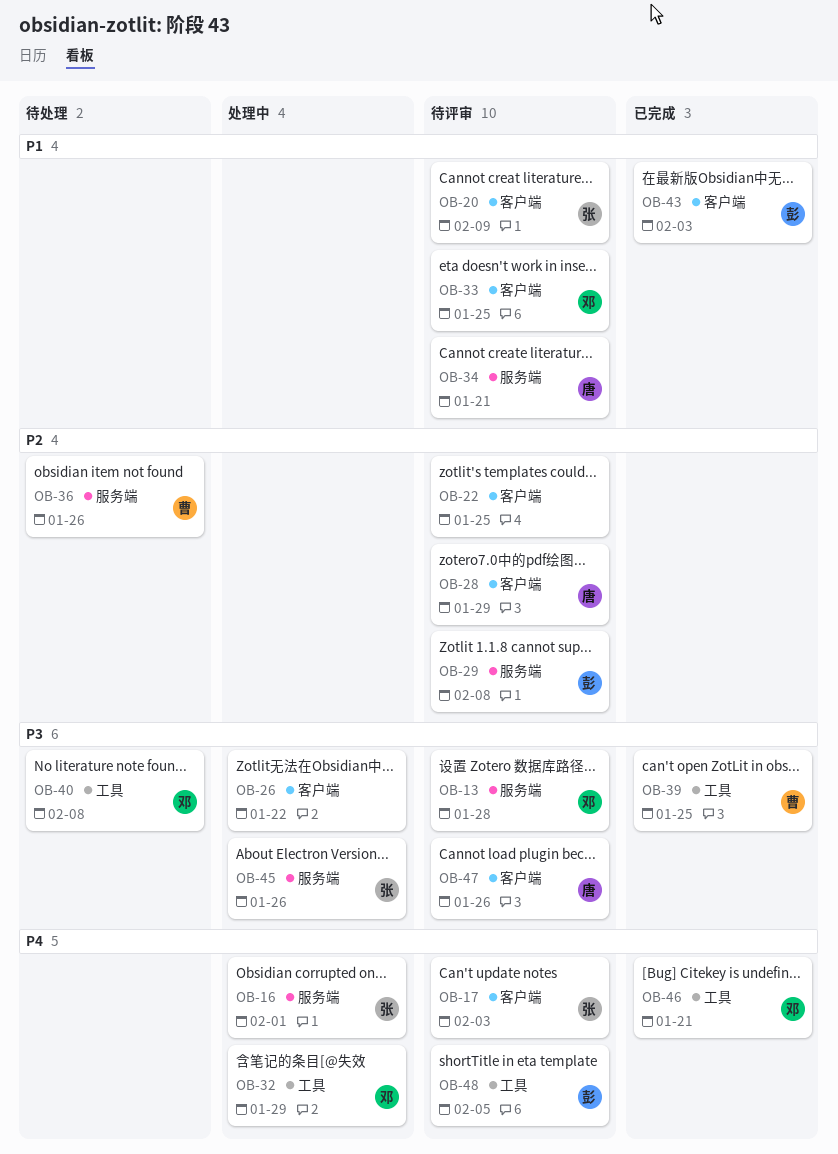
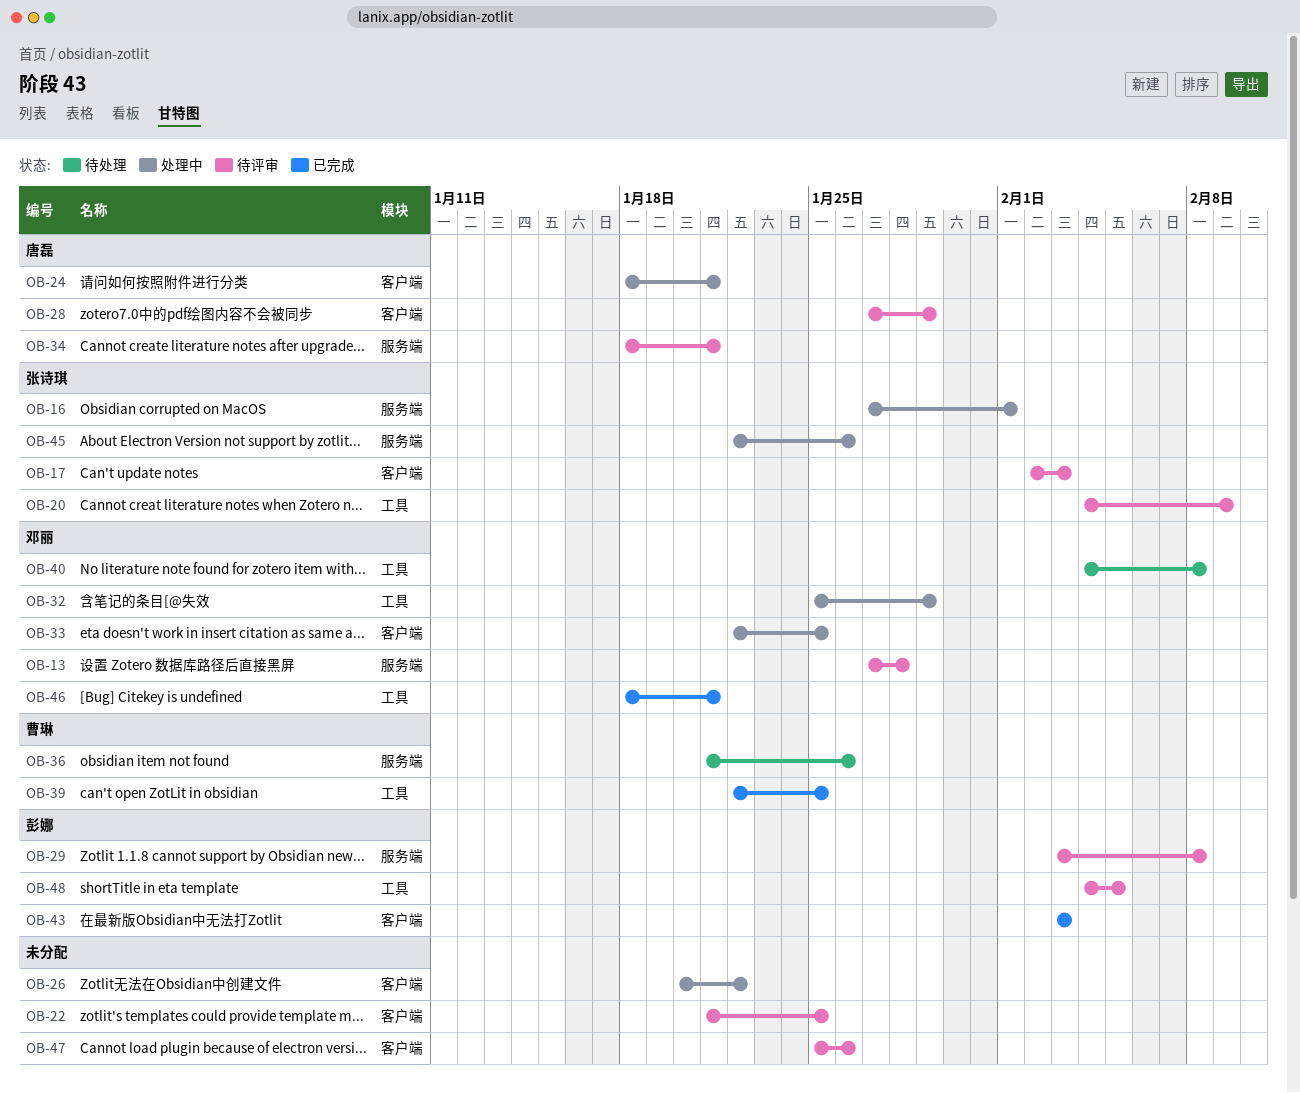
OB-20, label: 客户端 -> 工具
OB-24: none -> present
OB-33, status: 待评审 -> 处理中
OB-47, owner: 唐磊 -> none

